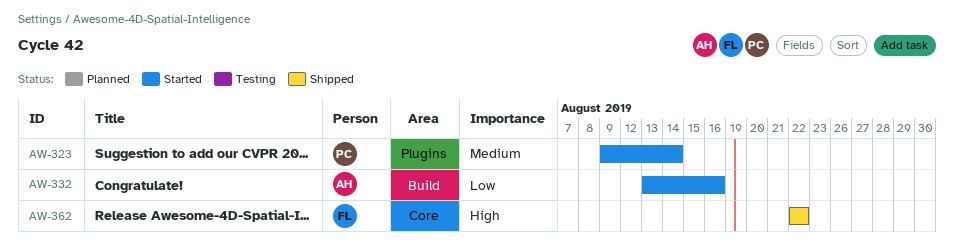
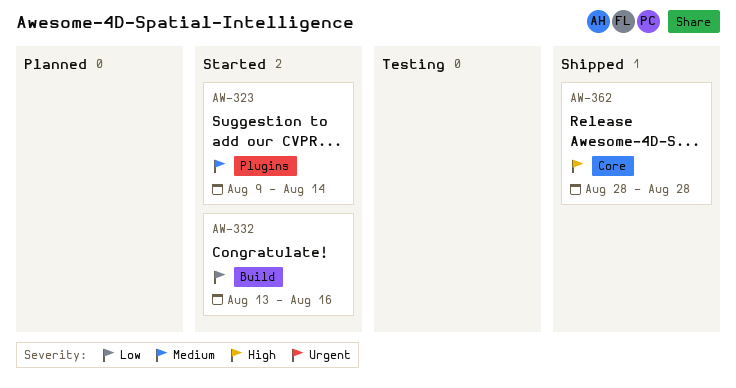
AW-362, start: Aug 22 -> Aug 28
AW-362, due: Aug 22 -> Aug 28

